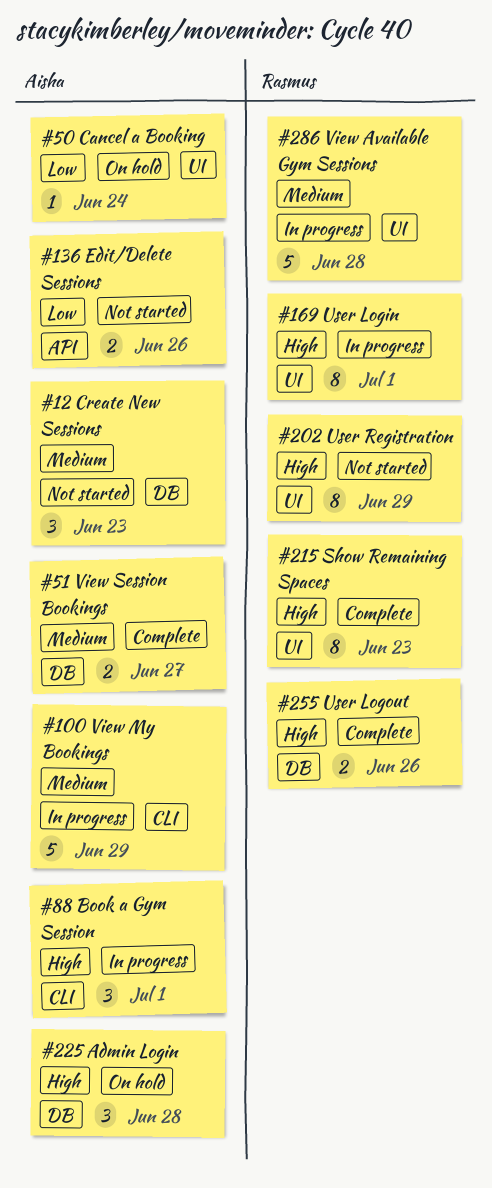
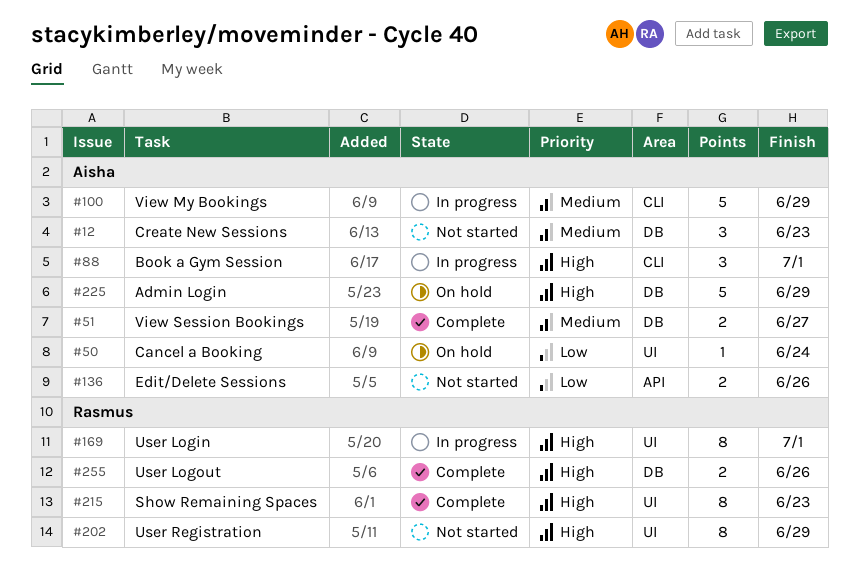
#225, estimate: 3 -> 5
#225, due: Jun 28 -> Jun 29
#286: present -> none

